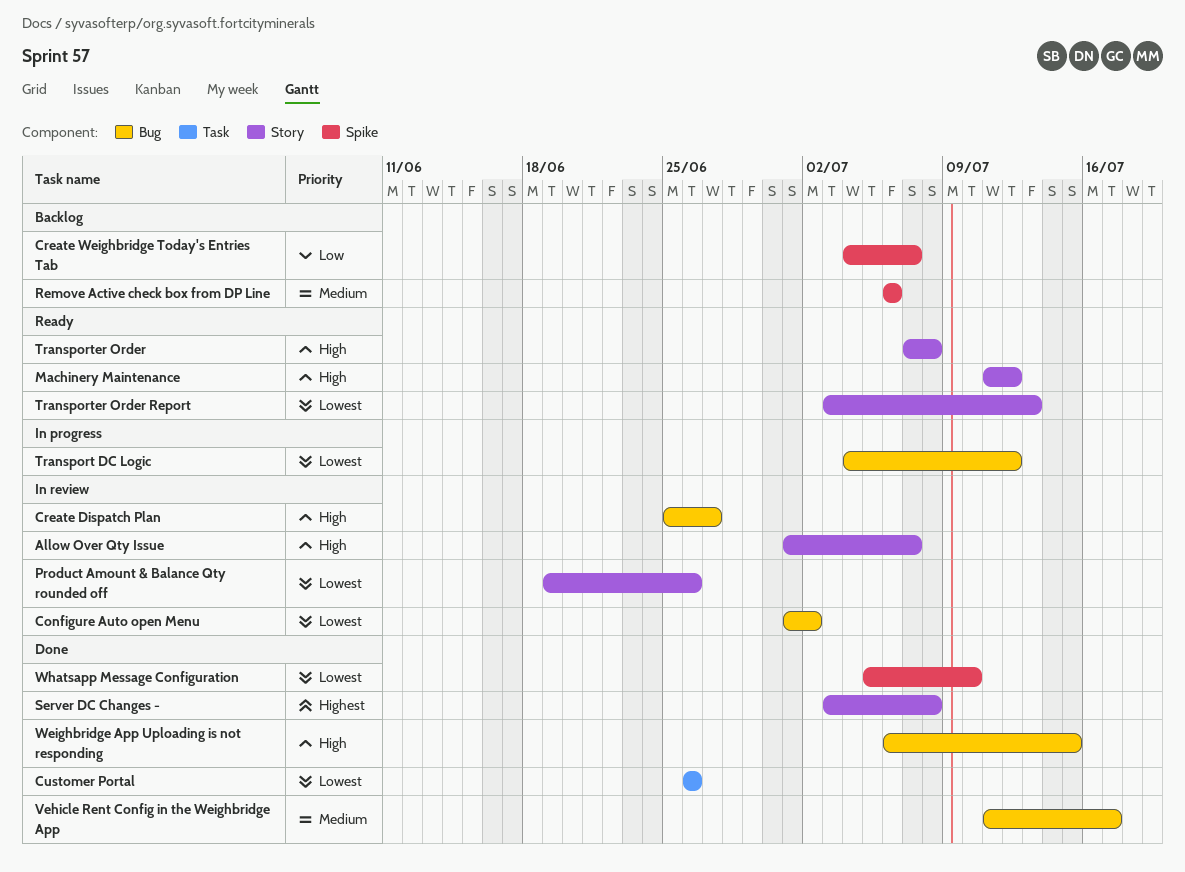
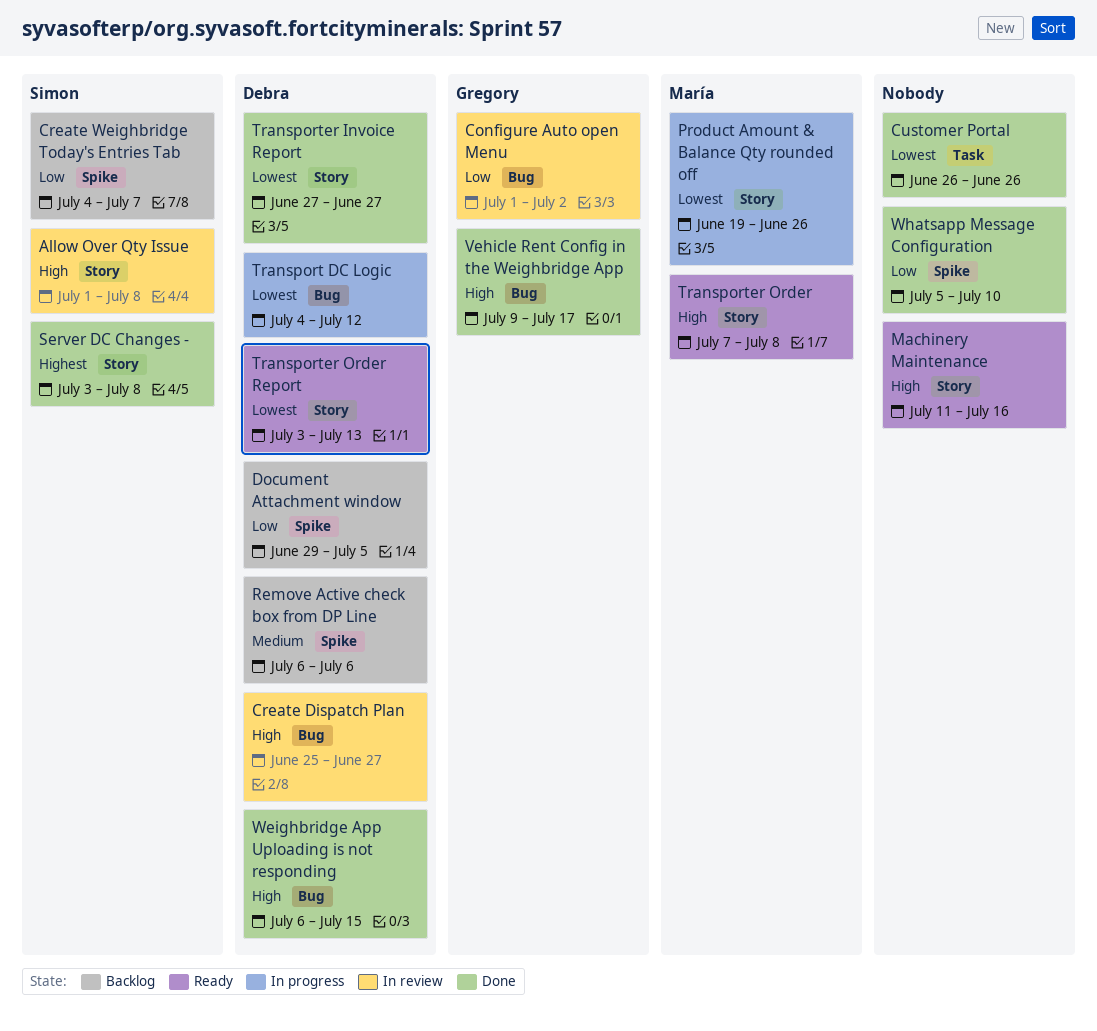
Allow Over Qty Issue, due: Jul 7 -> Jul 8
Configure Auto open Menu, priority: Lowest -> Low
Document Attachment window: none -> present
Machinery Maintenance, due: Jul 12 -> Jul 16
Product Amount & Balance Qty rounded off, status: In review -> In progress
Transporter Invoice Report: none -> present
Vehicle Rent Config in the Weighbridge App, priority: Medium -> High
Vehicle Rent Config in the Weighbridge App, start: Jul 11 -> Jul 9
Whatsapp Message Configuration, priority: Lowest -> Low

